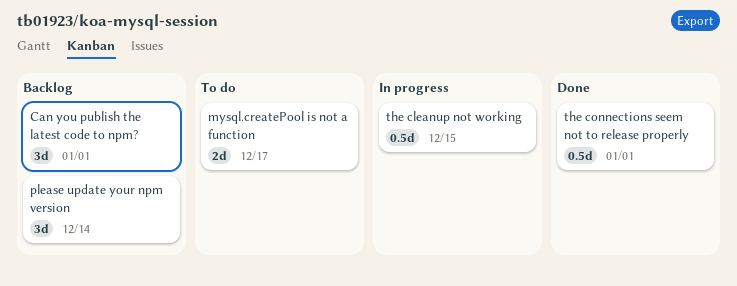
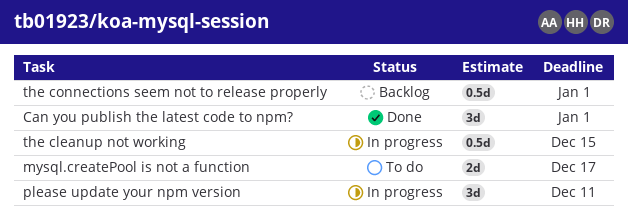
Can you publish the latest code to npm?, status: Backlog -> Done
please update your npm version, status: Backlog -> In progress
please update your npm version, due: Dec 14 -> Dec 11
the connections seem not to release properly, status: Done -> Backlog

